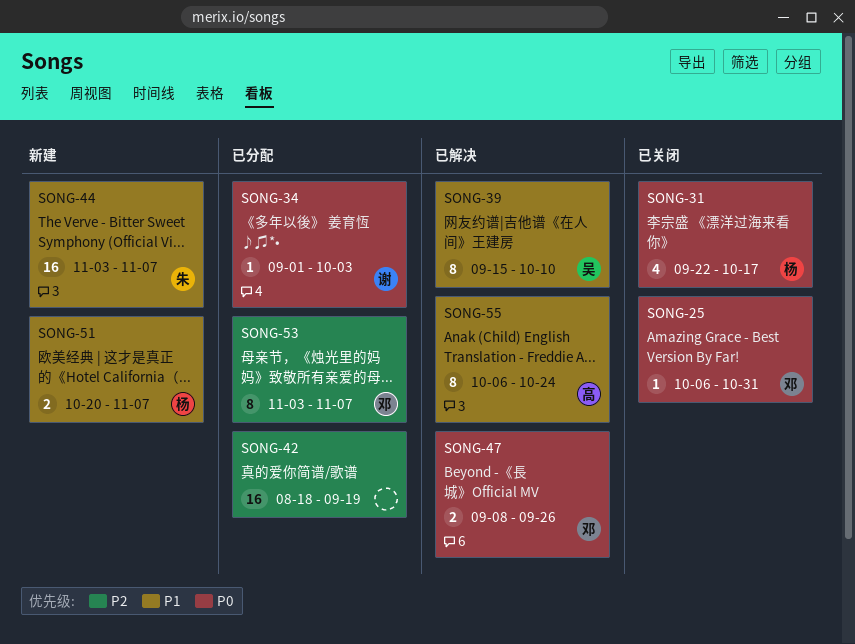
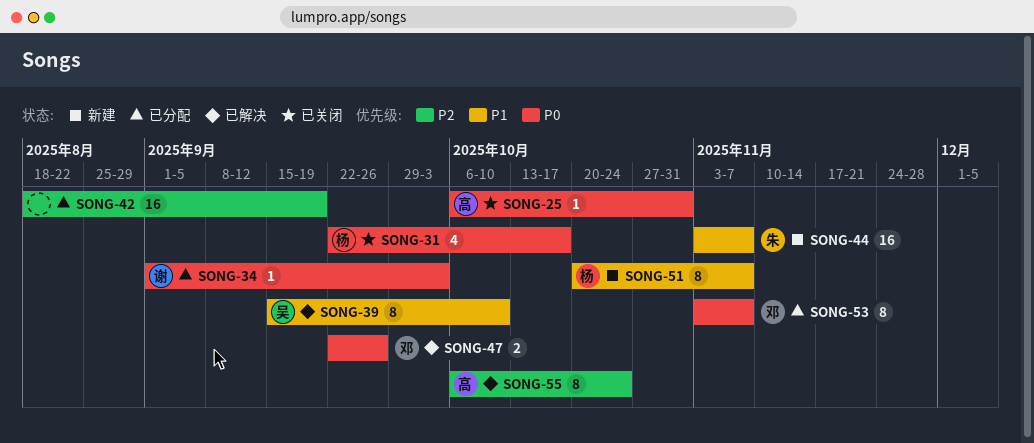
SONG-25, owner: 邓 -> 高
SONG-47, start: Sep 8 -> Sep 22
SONG-51, estimate: 2 -> 8
SONG-53, priority: P2 -> P0
SONG-55, priority: P1 -> P2

